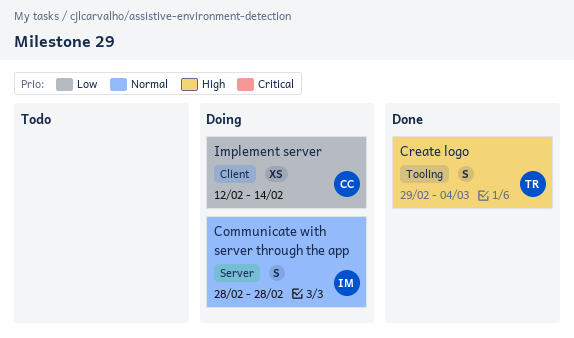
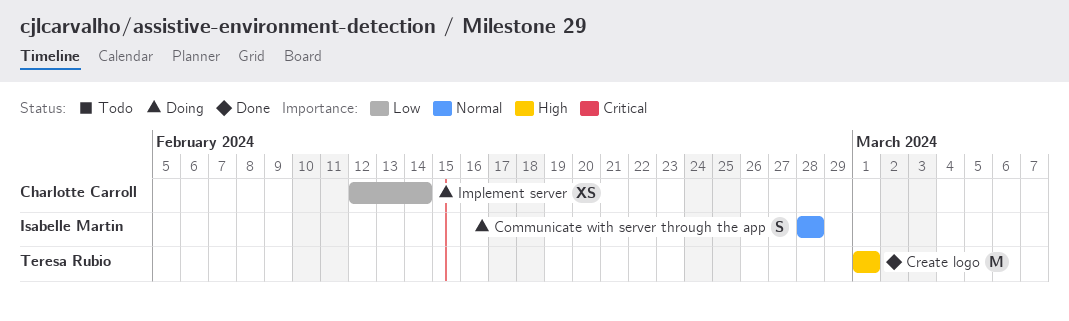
Create logo, estimate: S -> M
Create logo, start: Feb 29 -> Mar 1
Create logo, due: Mar 4 -> Mar 1

